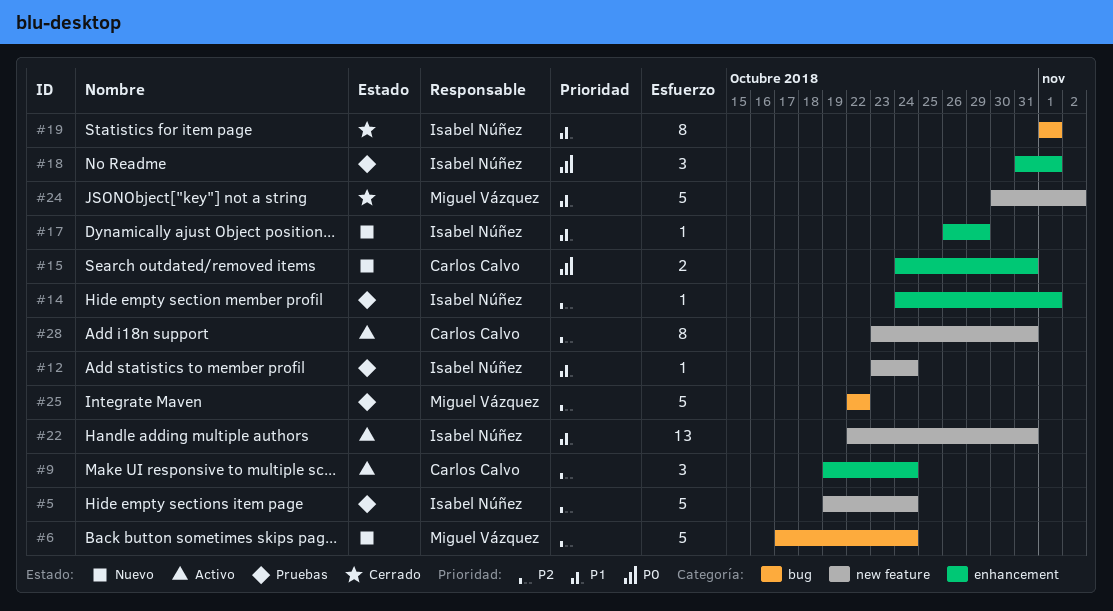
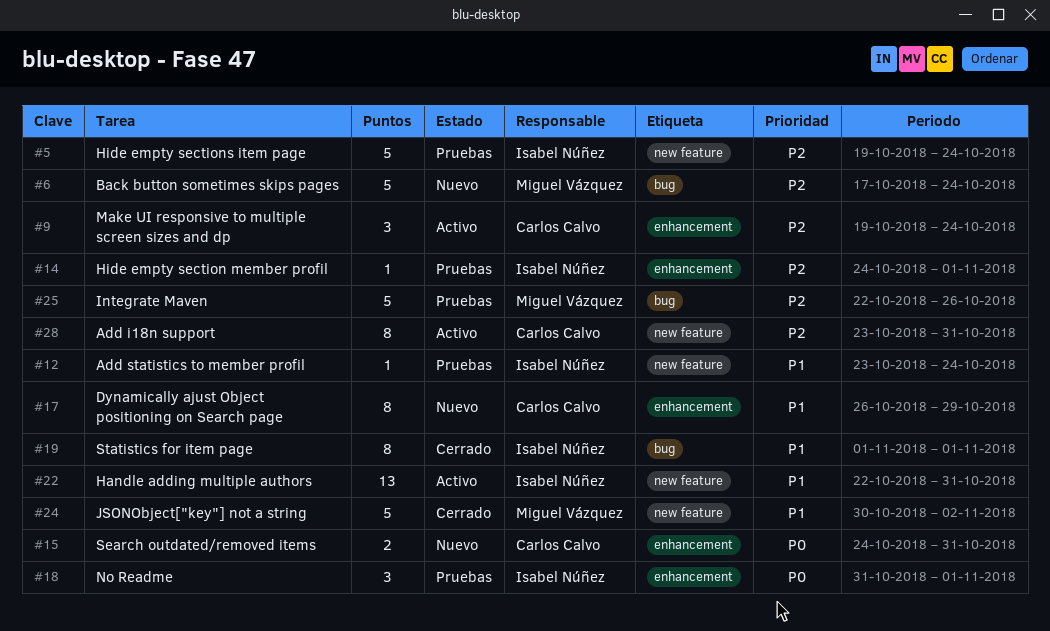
#17, owner: Isabel Núñez -> Carlos Calvo
#17, estimate: 1 -> 8
#25, due: Oct 22 -> Oct 26

